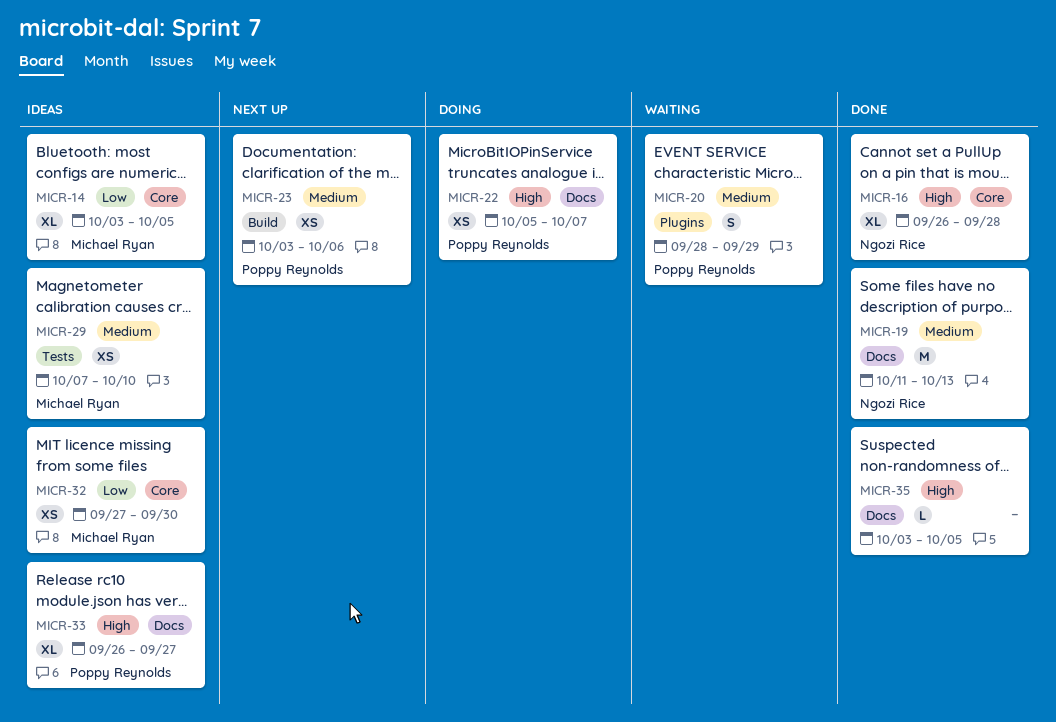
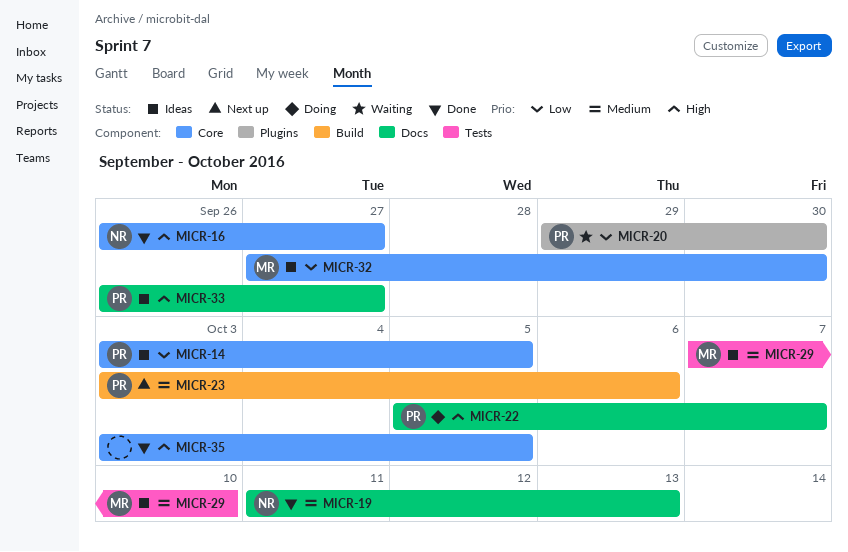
MICR-14, owner: Michael Ryan -> Poppy Reynolds
MICR-16, due: Sep 28 -> Sep 27
MICR-20, priority: Medium -> Low
MICR-20, start: Sep 28 -> Sep 29
MICR-20, due: Sep 29 -> Sep 30
MICR-35, label: Docs -> Core

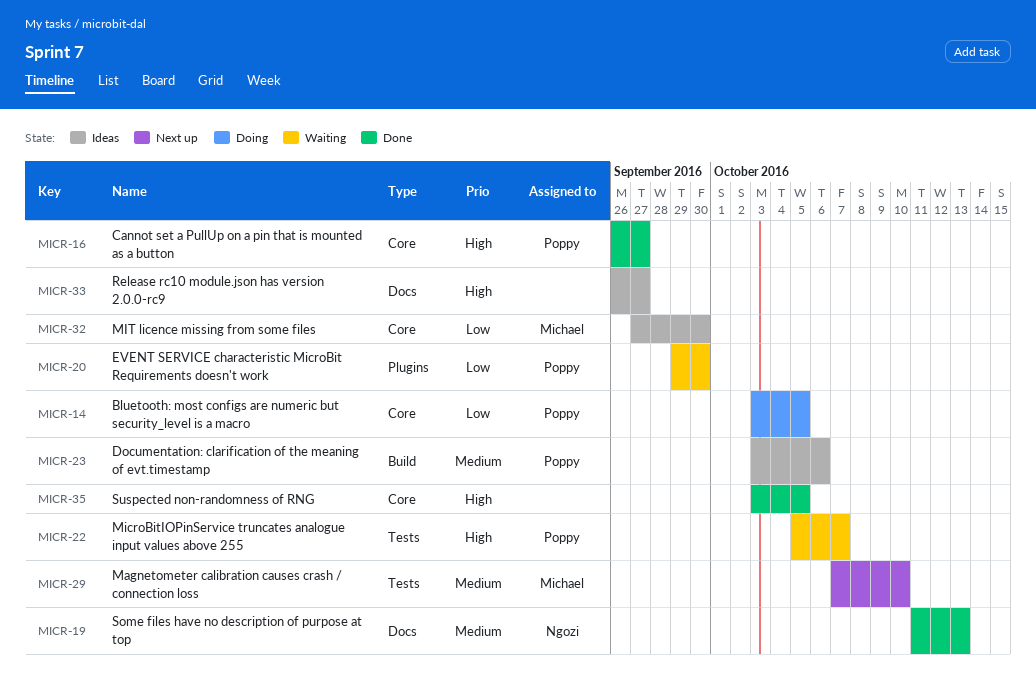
MICR-14, status: Ideas -> Doing
MICR-16, owner: Ngozi -> Poppy
MICR-22, status: Doing -> Waiting
MICR-22, label: Docs -> Tests
MICR-23, status: Next up -> Ideas
MICR-29, status: Ideas -> Next up
MICR-33, owner: Poppy -> none

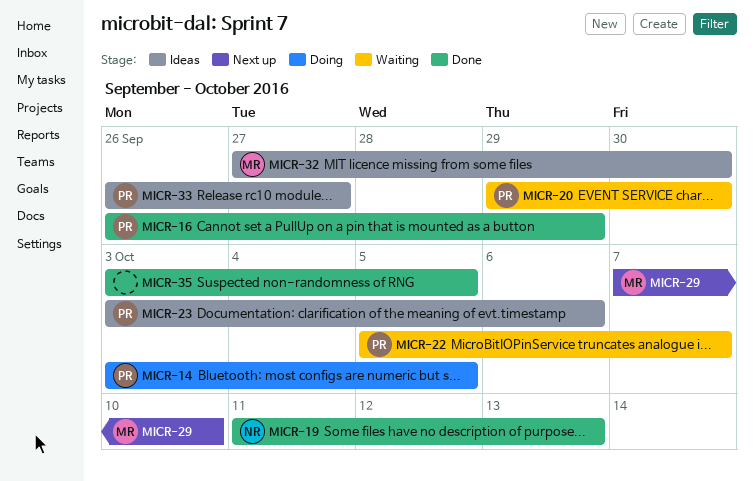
MICR-16, due: Sep 27 -> Sep 29
MICR-33, owner: none -> Poppy

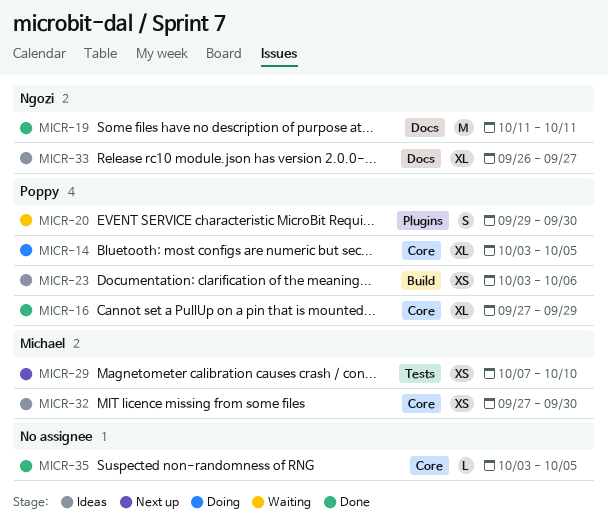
MICR-16, start: Sep 26 -> Sep 27
MICR-19, due: Oct 13 -> Oct 11
MICR-22: present -> none
MICR-33, owner: Poppy -> Ngozi

